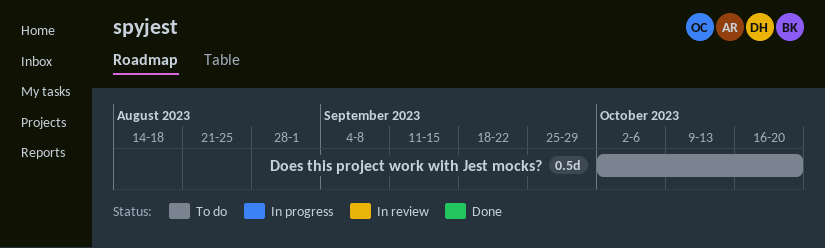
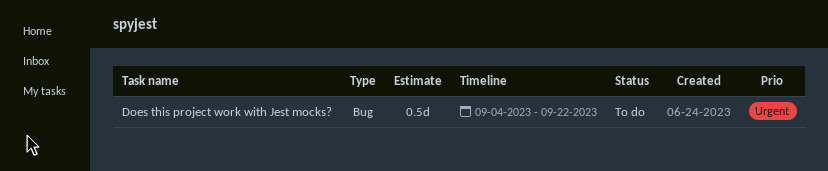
Does this project work with Jest mocks?, start: Oct 2 -> Sep 4
Does this project work with Jest mocks?, due: Oct 20 -> Sep 22

